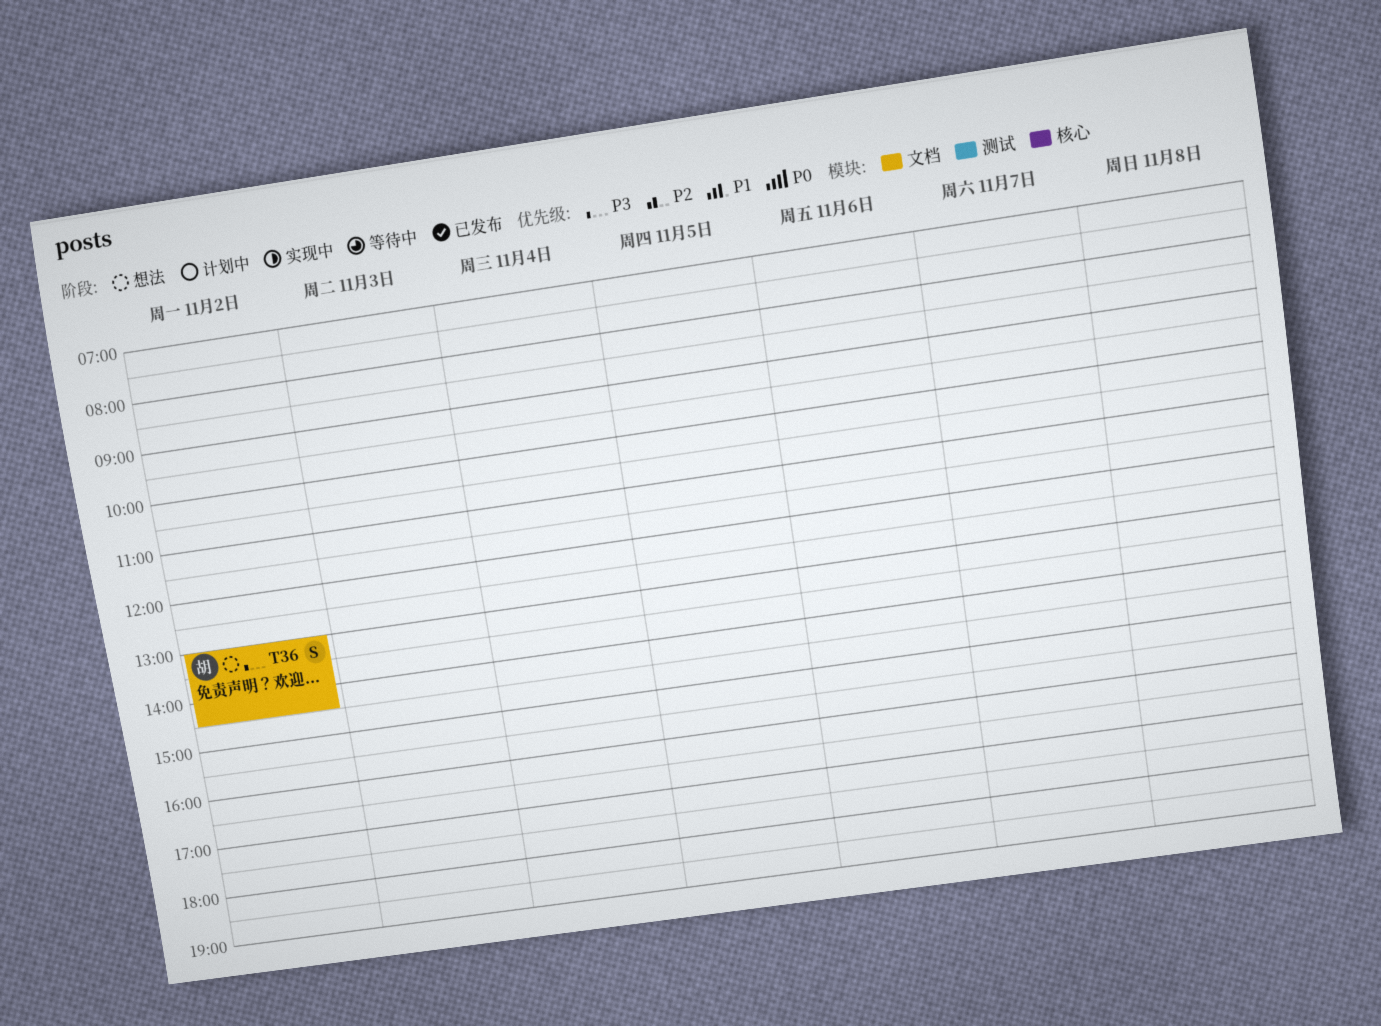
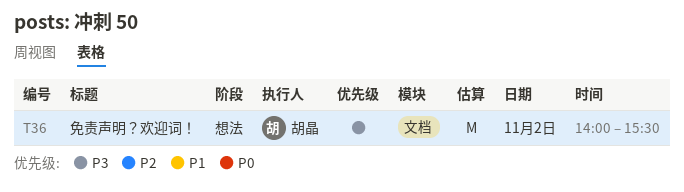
T36, estimate: S -> M
T36, begins: 13:00 -> 14:00
T36, ends: 14:30 -> 15:30

